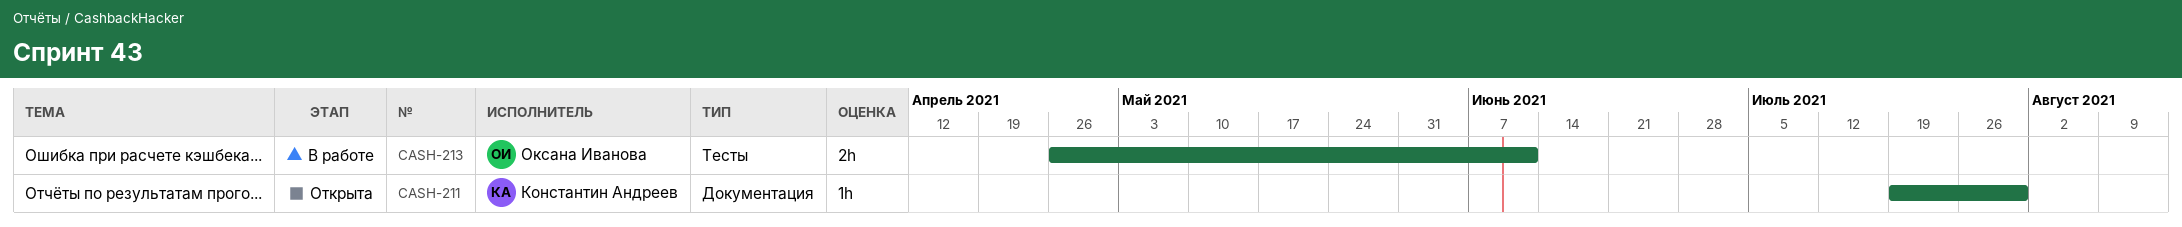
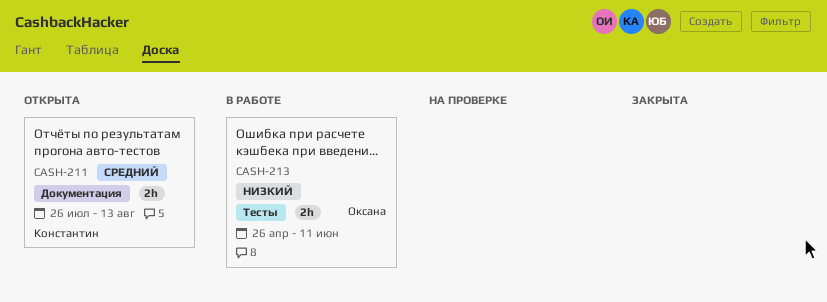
CASH-211, estimate: 1h -> 2h
CASH-211, start: Jul 19 -> Jul 26
CASH-211, due: Jul 30 -> Aug 13

